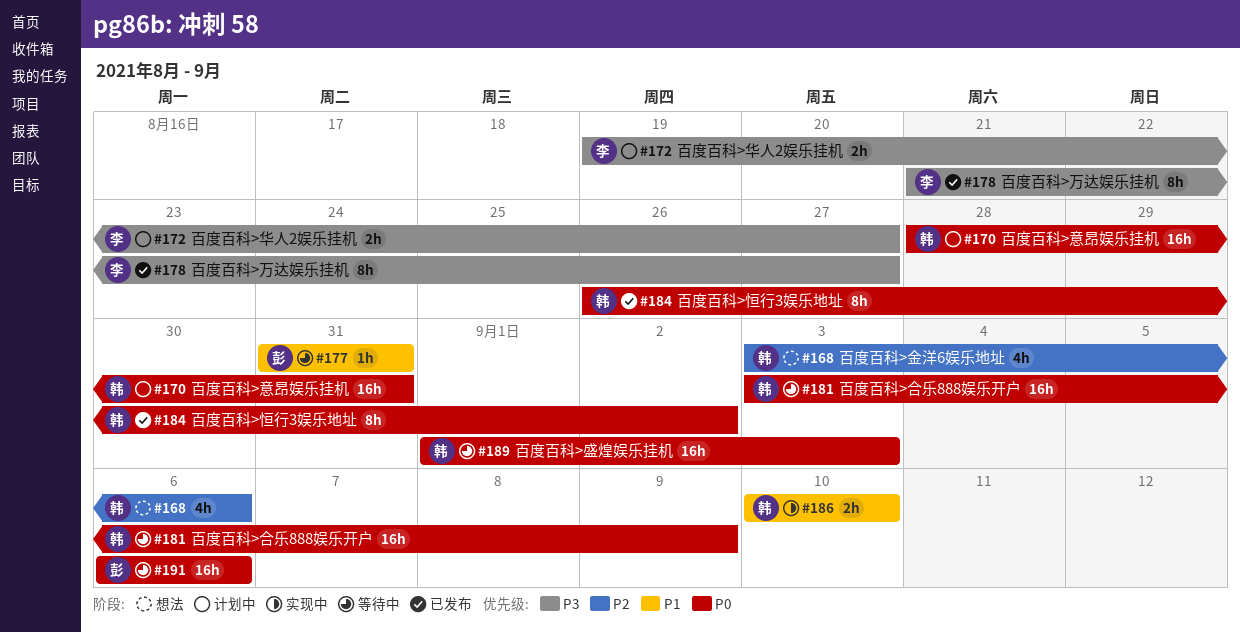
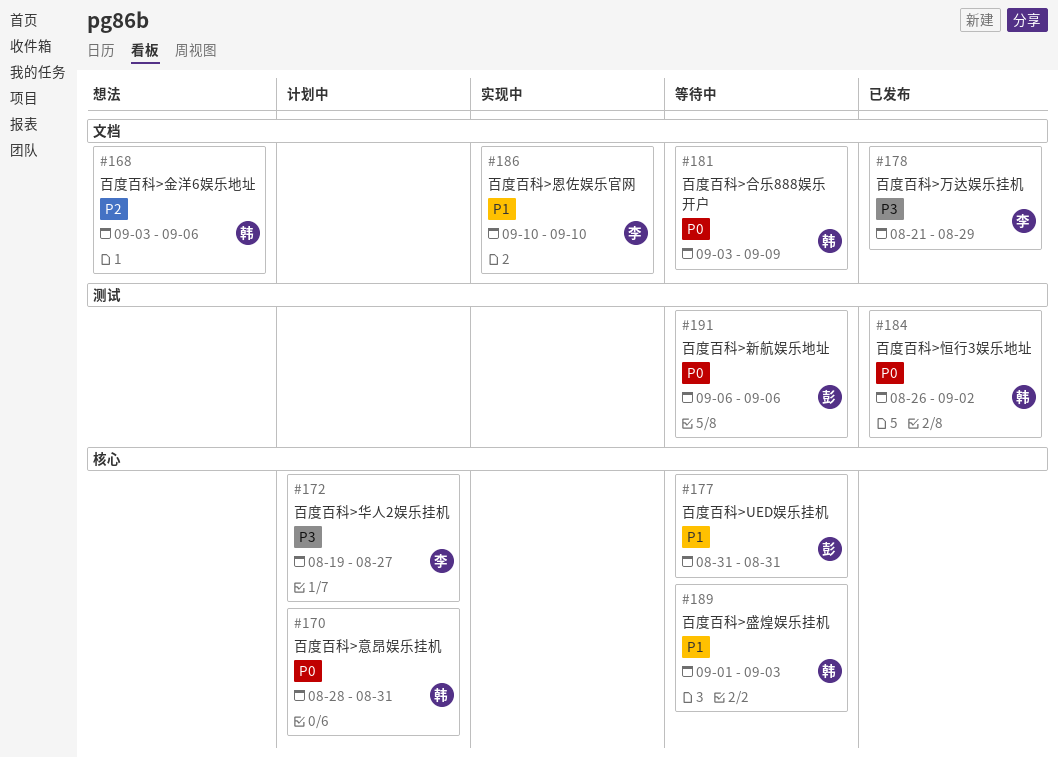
#178, due: Aug 27 -> Aug 29
#186, owner: 韩 -> 李
#189, priority: P0 -> P1

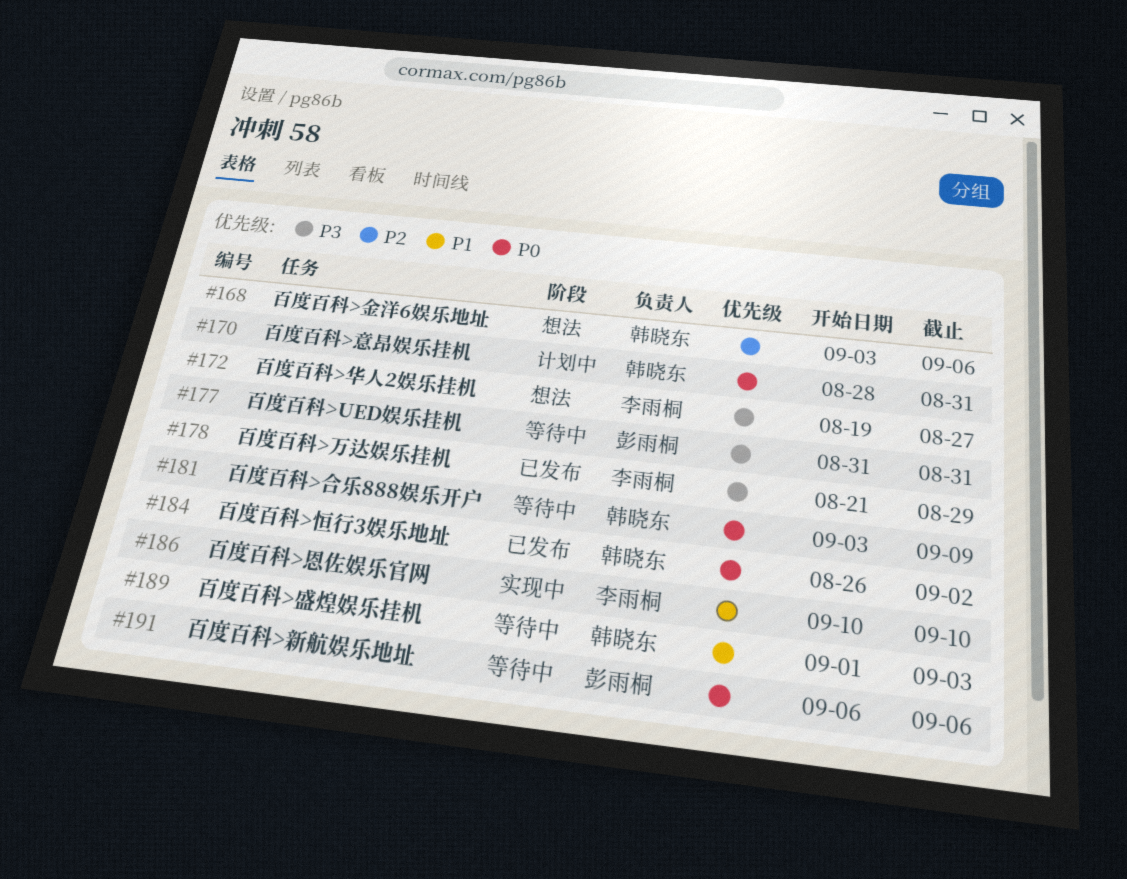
#172, status: 计划中 -> 想法
#177, priority: P1 -> P3

